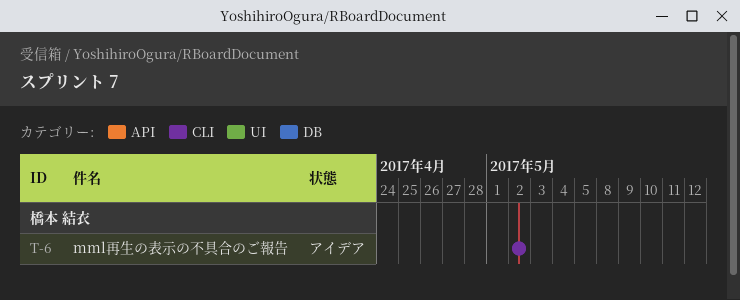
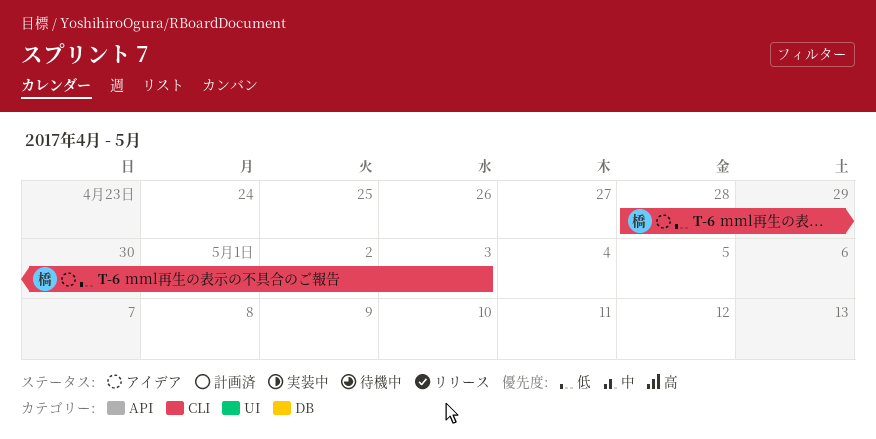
T-6, start: May 2 -> Apr 28
T-6, due: May 2 -> May 3

